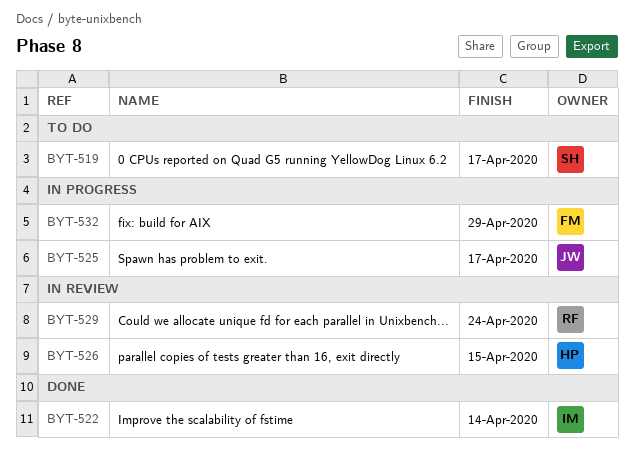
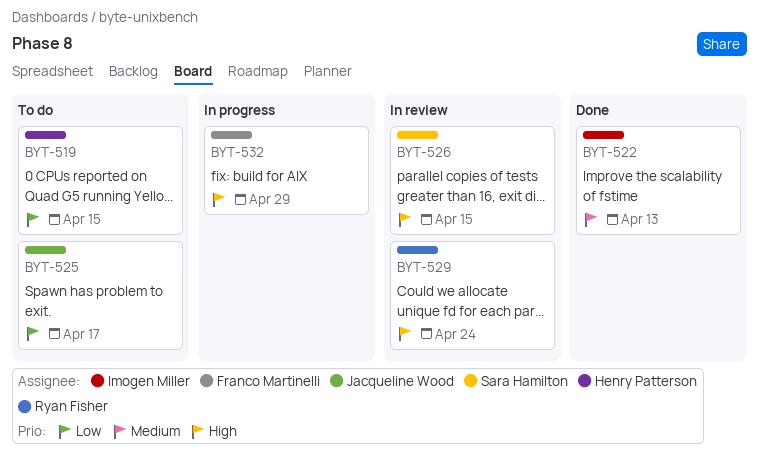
BYT-519, owner: Sara Hamilton -> Henry Patterson
BYT-519, due: Apr 17 -> Apr 15
BYT-522, due: Apr 14 -> Apr 13
BYT-525, status: In progress -> To do
BYT-526, owner: Henry Patterson -> Sara Hamilton

